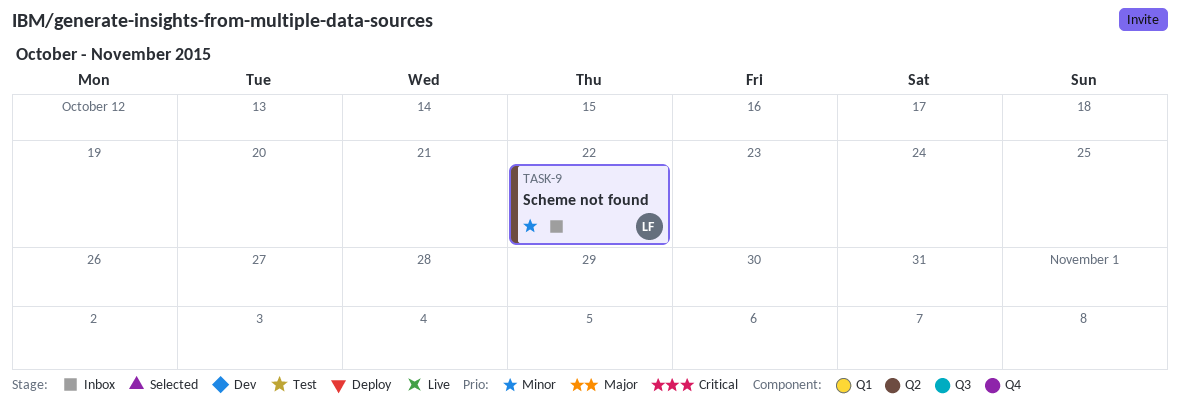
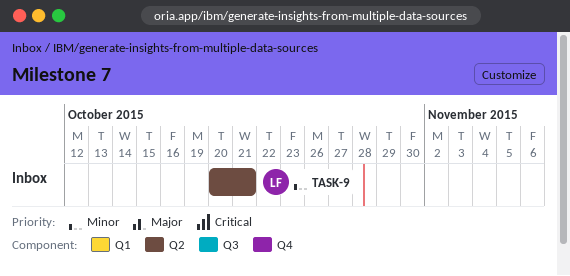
TASK-9, due: Oct 22 -> Oct 21

